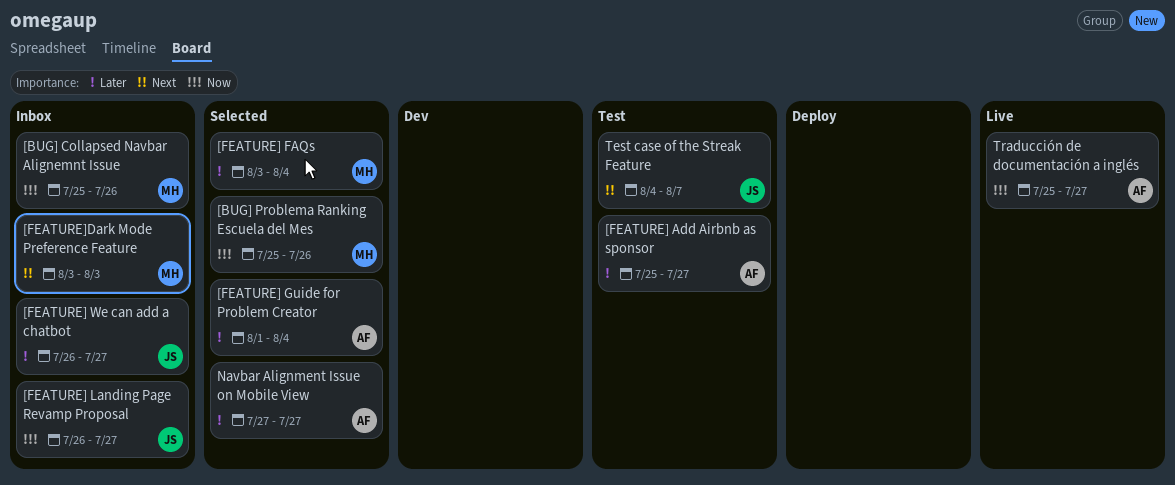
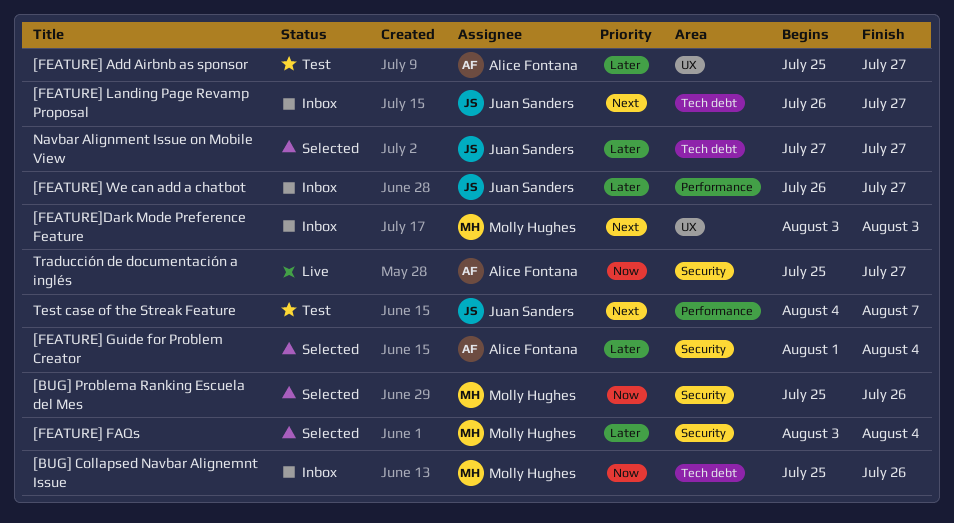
[FEATURE] Landing Page Revamp Proposal, priority: Now -> Next
Navbar Alignment Issue on Mobile View, owner: Alice Fontana -> Juan Sanders

